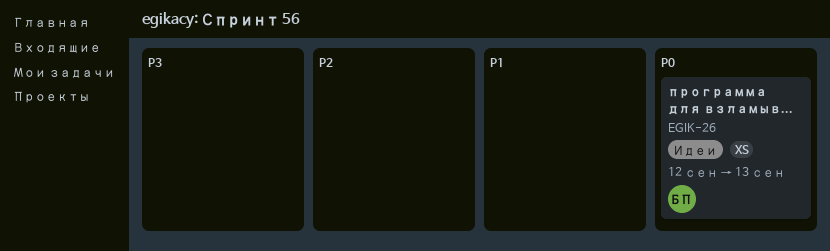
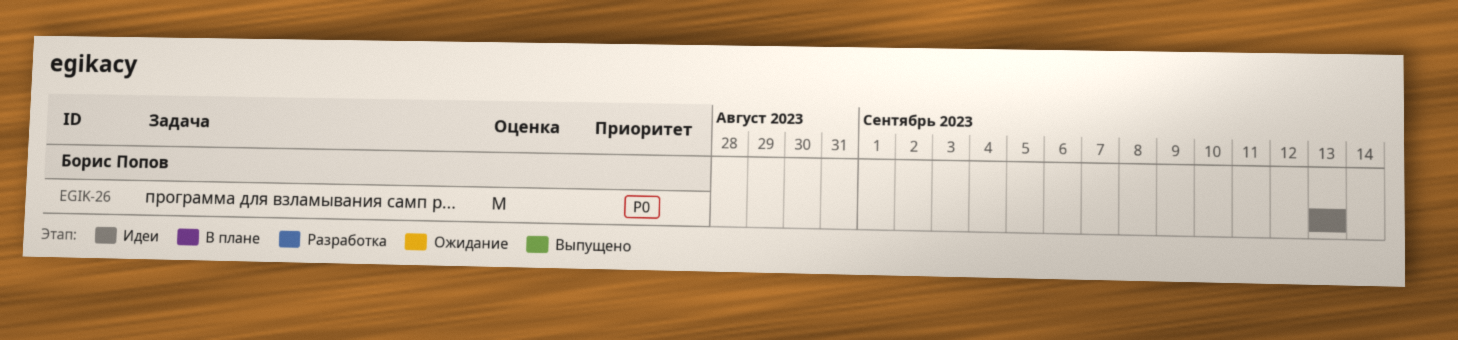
EGIK-26, estimate: XS -> M
EGIK-26, start: Sep 12 -> Sep 13

